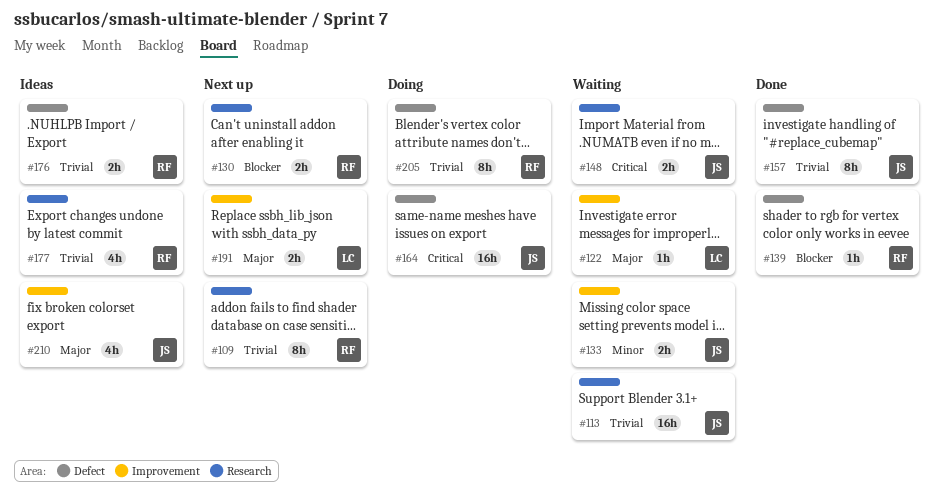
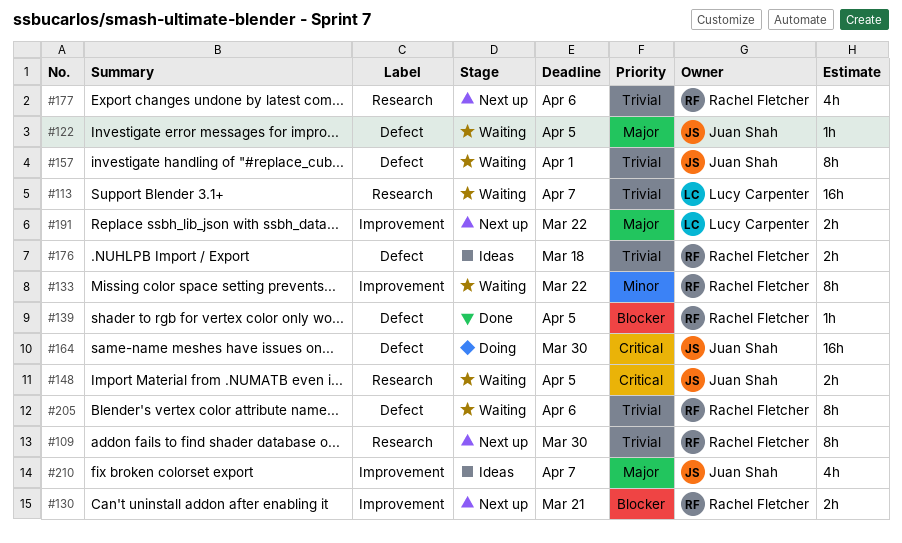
#113, owner: Juan Shah -> Lucy Carpenter
#122, owner: Lucy Carpenter -> Juan Shah
#122, label: Improvement -> Defect
#130, label: Research -> Improvement
#133, owner: Juan Shah -> Rachel Fletcher
#133, estimate: 2h -> 8h
#157, status: Done -> Waiting
#177, status: Ideas -> Next up
#205, status: Doing -> Waiting

